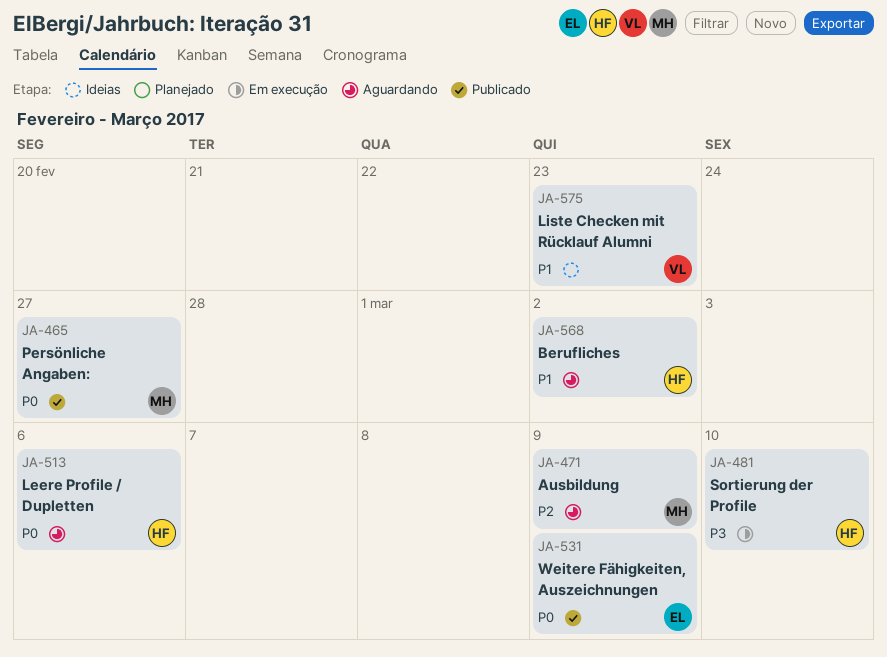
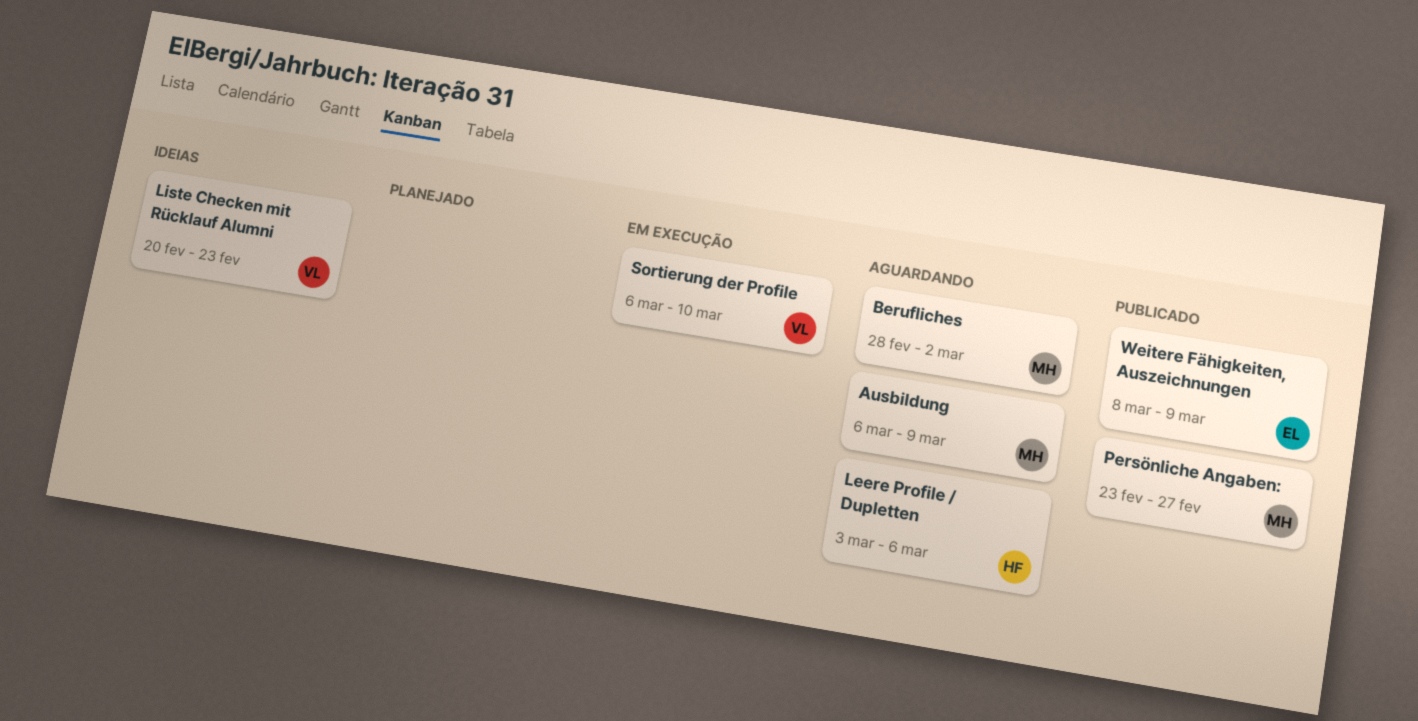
Berufliches, owner: HF -> MH
Sortierung der Profile, owner: HF -> VL

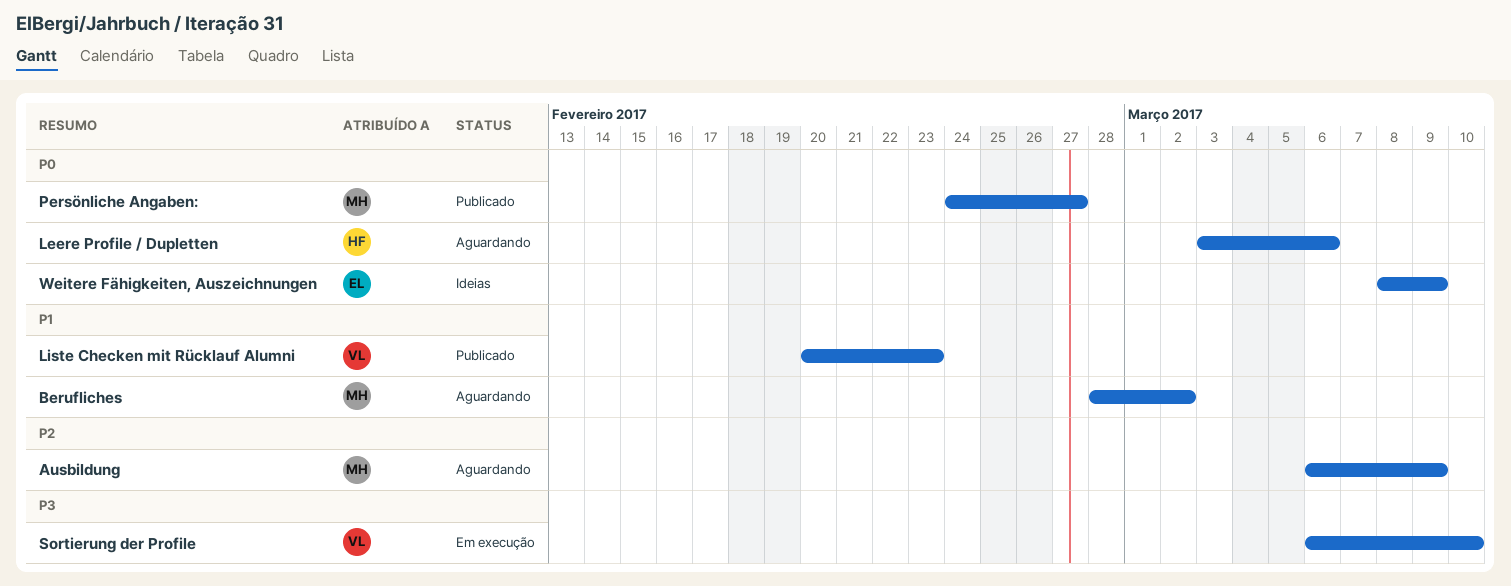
Liste Checken mit Rücklauf Alumni, status: Ideias -> Publicado
Persönliche Angaben:, start: Feb 23 -> Feb 24
Weitere Fähigkeiten, Auszeichnungen, status: Publicado -> Ideias

